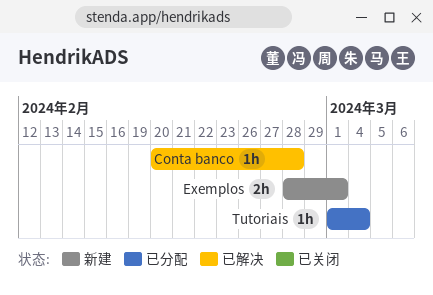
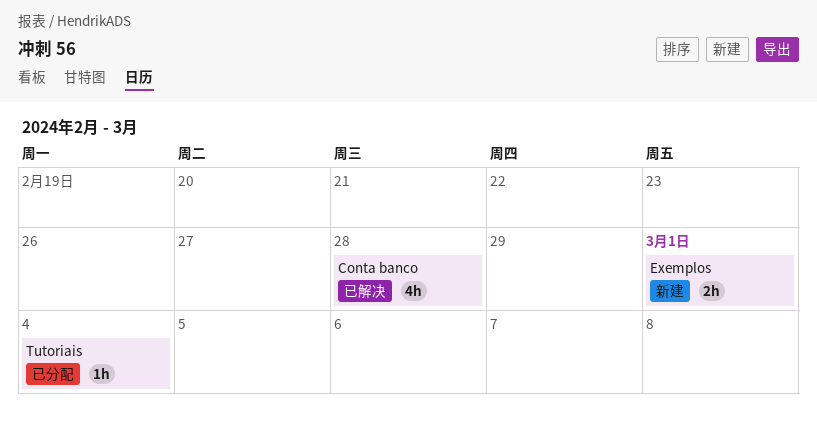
Conta banco, estimate: 1h -> 4h

